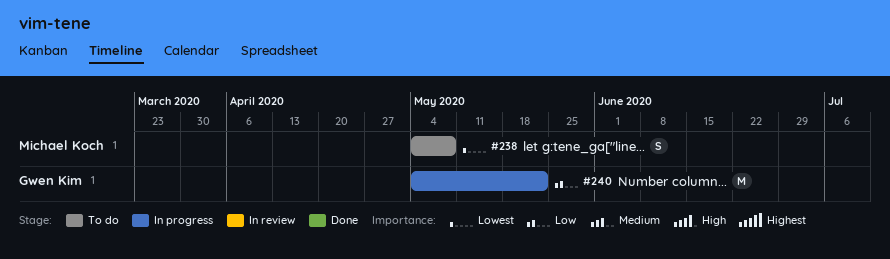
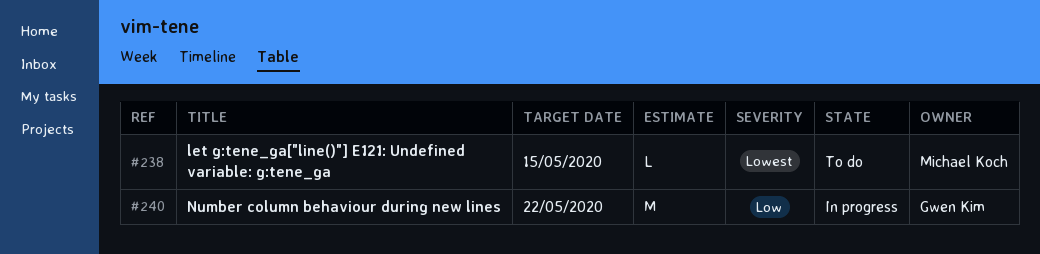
#238, estimate: S -> L
#238, due: May 8 -> May 15

